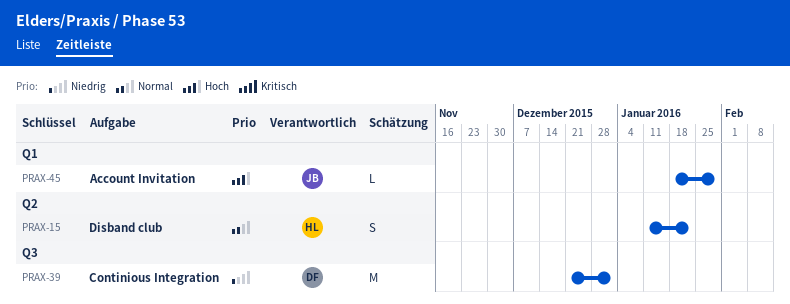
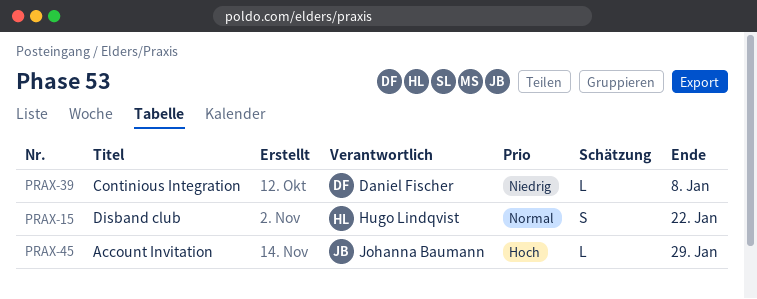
PRAX-39, estimate: M -> L
PRAX-39, due: Jan 1 -> Jan 8

